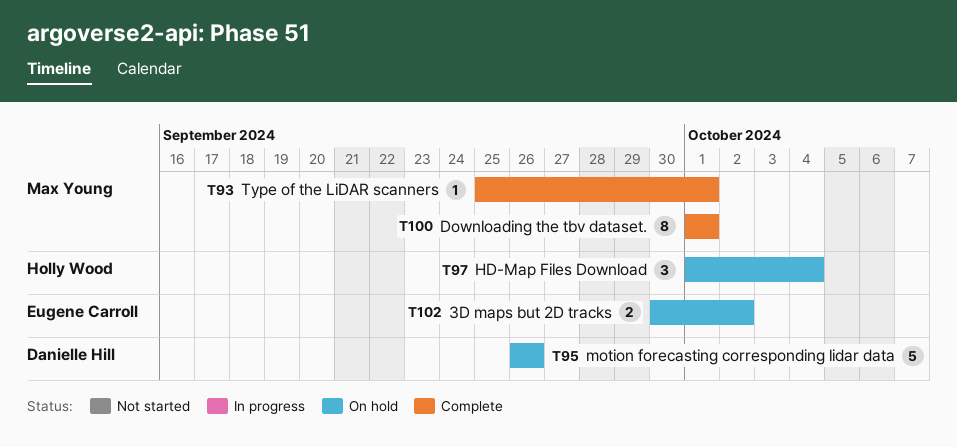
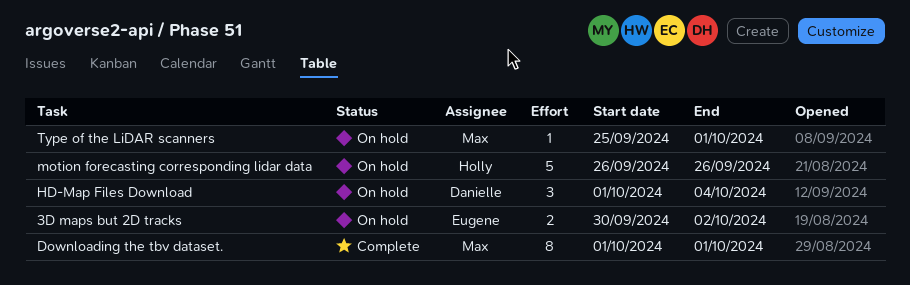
HD-Map Files Download, owner: Holly Wood -> Danielle Hill
motion forecasting corresponding lidar data, owner: Danielle Hill -> Holly Wood
Type of the LiDAR scanners, status: Complete -> On hold

